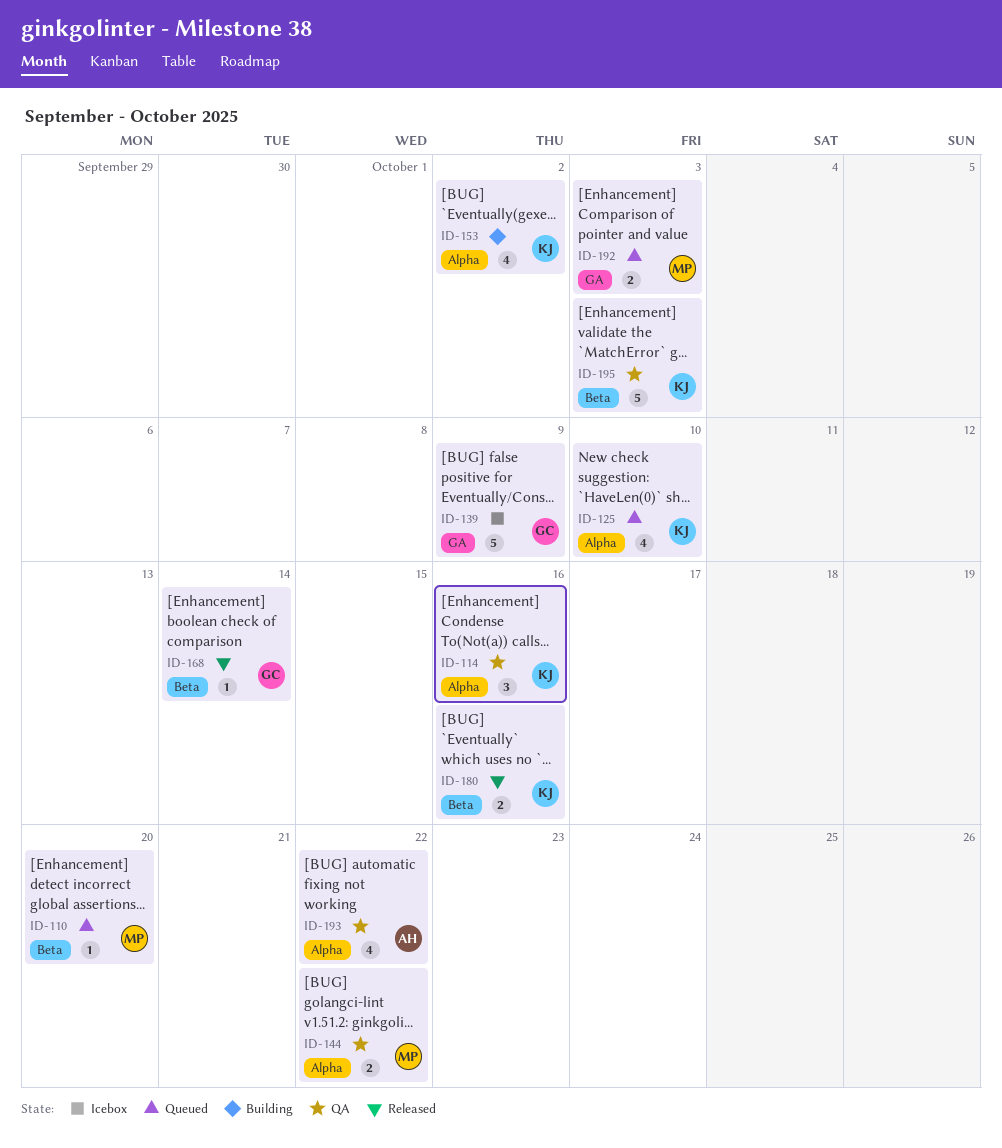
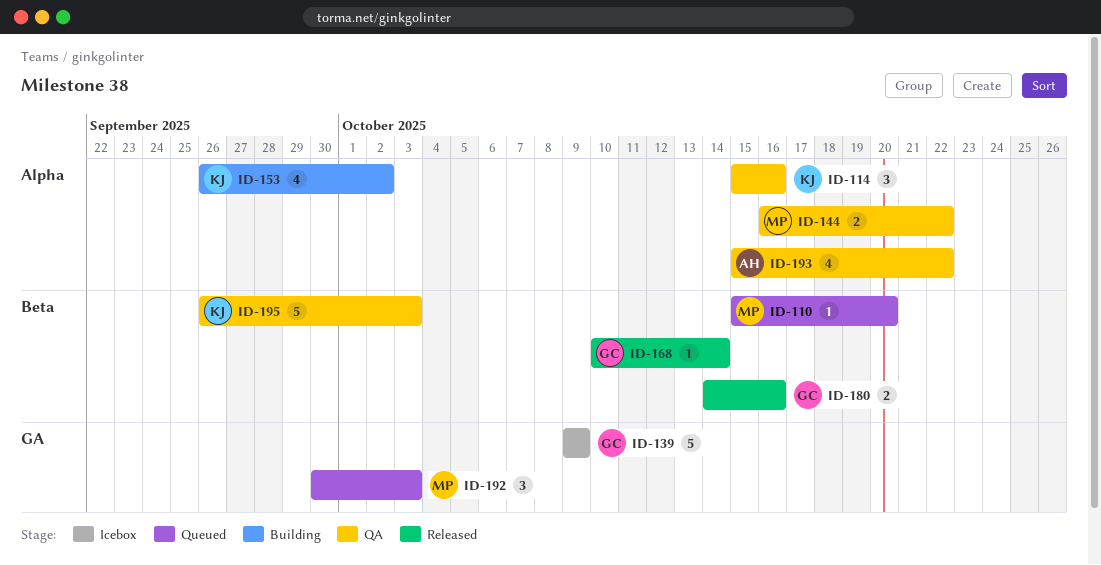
ID-125: present -> none
ID-180, owner: KJ -> GC
ID-192, estimate: 2 -> 3

